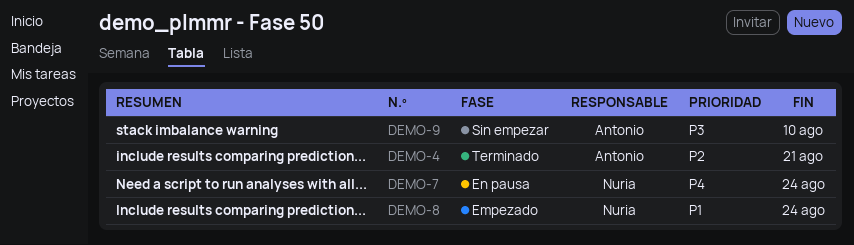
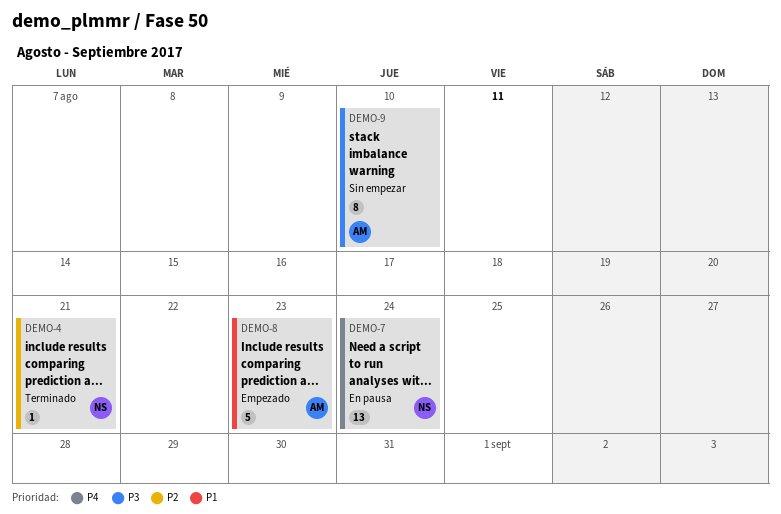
DEMO-4, owner: Antonio -> Nuria
DEMO-8, owner: Nuria -> Antonio
DEMO-8, due: Aug 24 -> Aug 23

